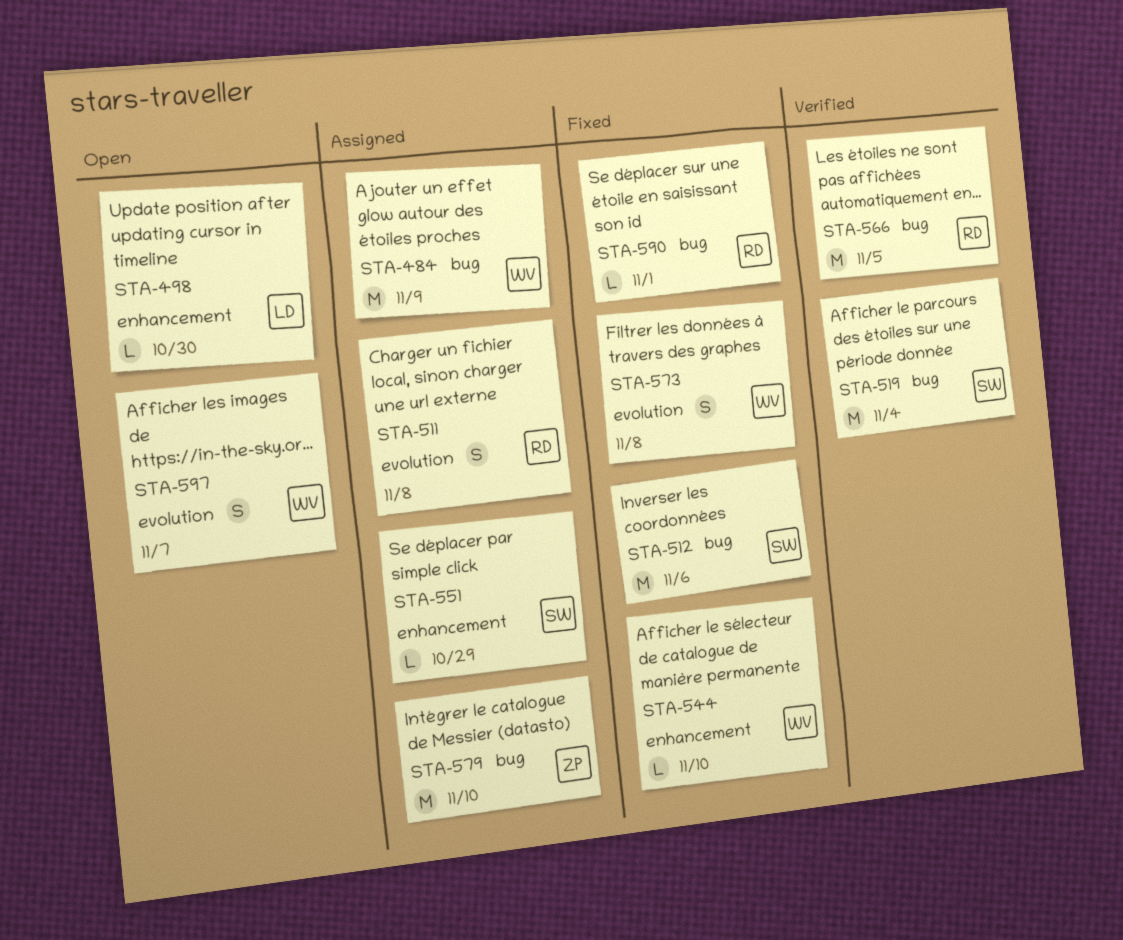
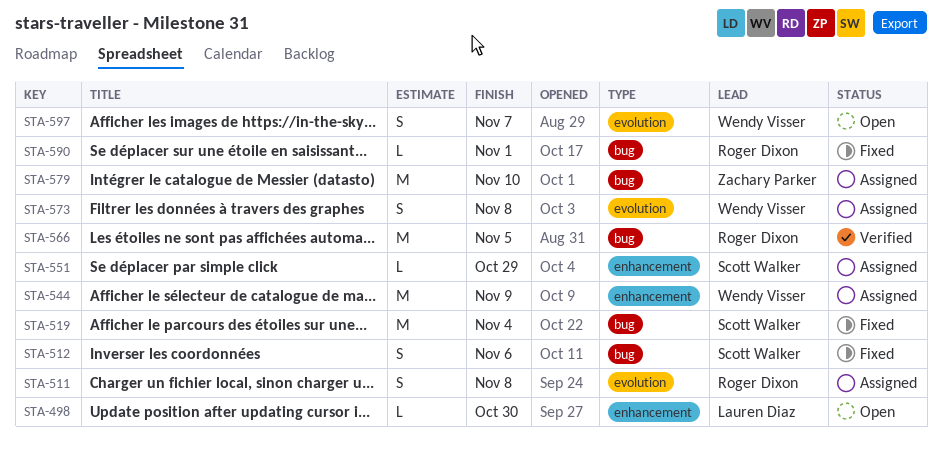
STA-484: present -> none
STA-512, estimate: M -> S
STA-519, status: Verified -> Fixed
STA-544, status: Fixed -> Assigned
STA-544, estimate: L -> M
STA-544, due: Nov 10 -> Nov 9
STA-573, status: Fixed -> Assigned

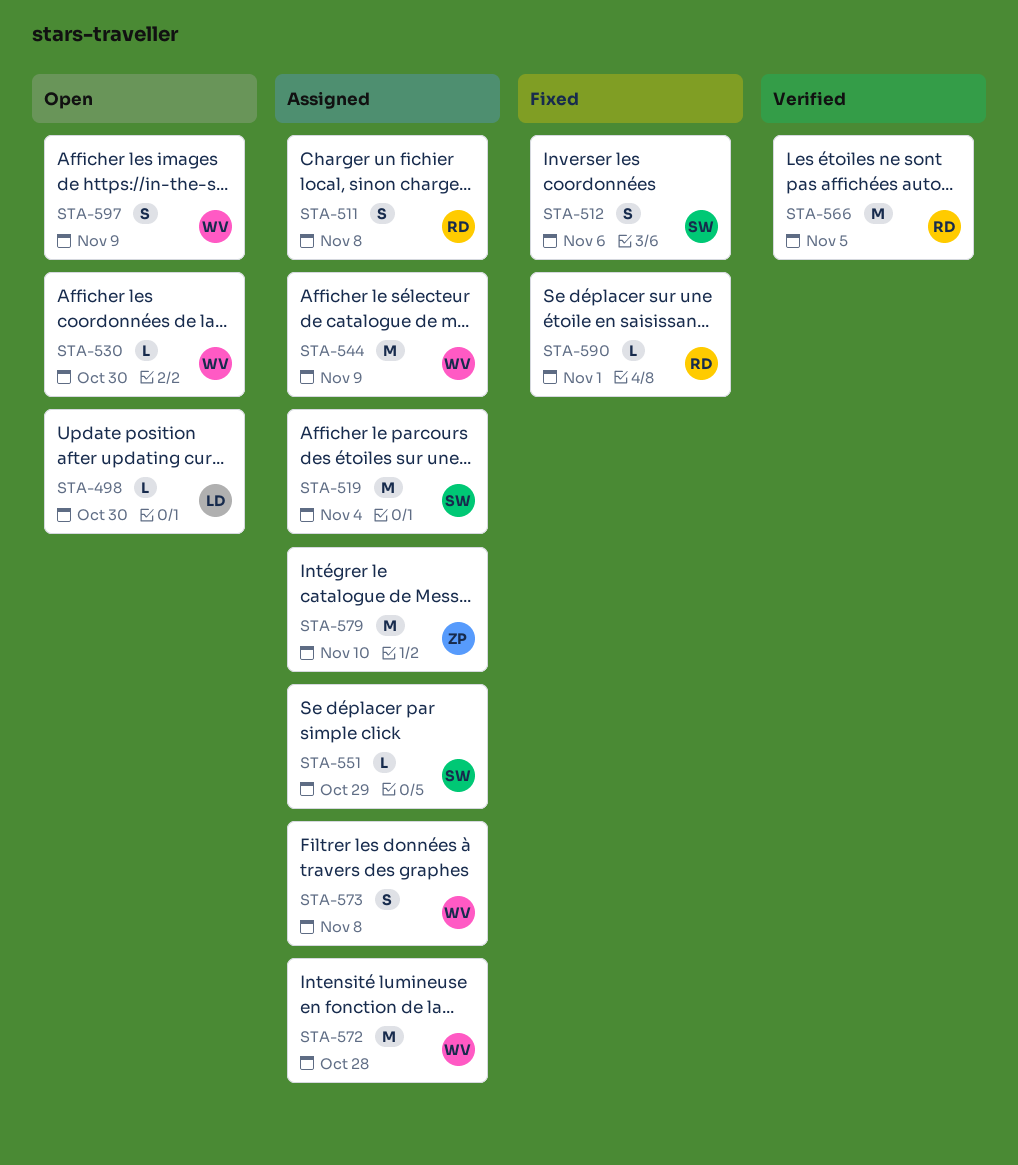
STA-519, status: Fixed -> Assigned
STA-530: none -> present
STA-572: none -> present
STA-597, due: Nov 7 -> Nov 9

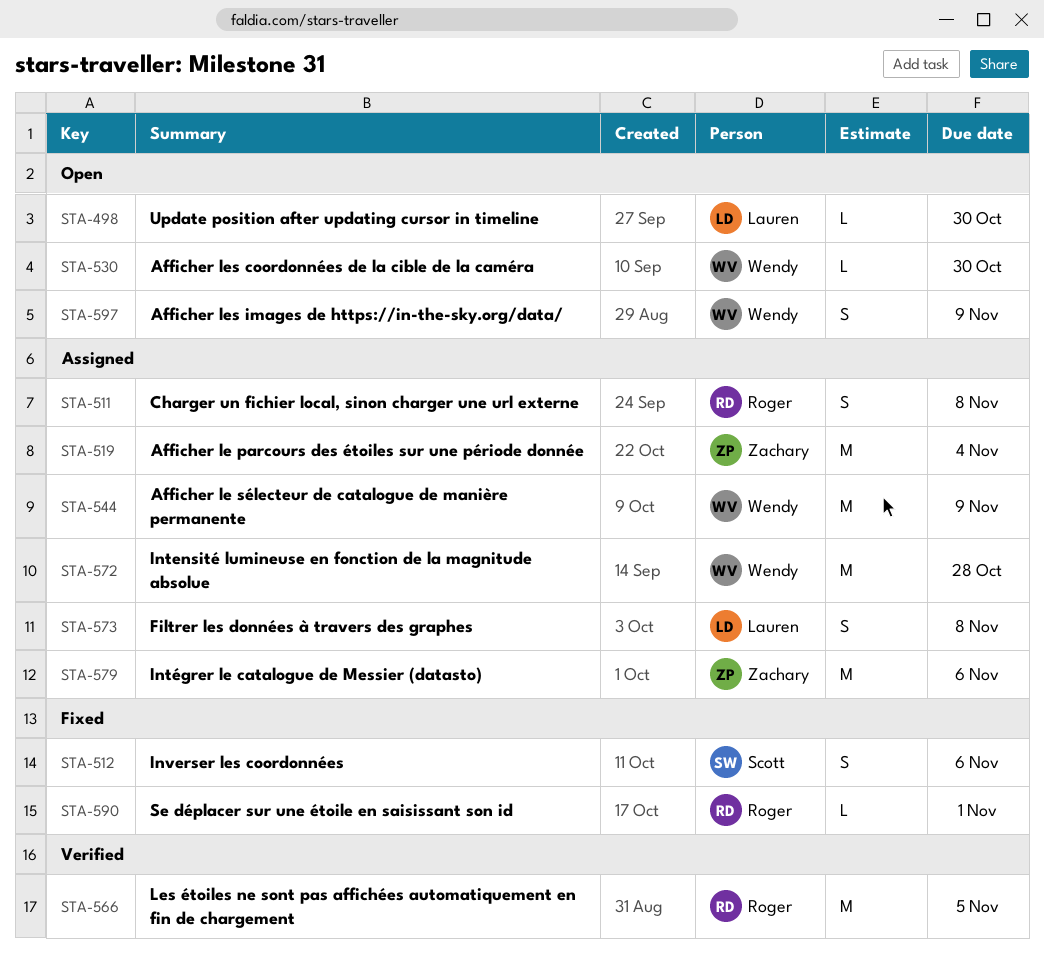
STA-519, owner: Scott -> Zachary
STA-551: present -> none
STA-573, owner: Wendy -> Lauren
STA-579, due: Nov 10 -> Nov 6

